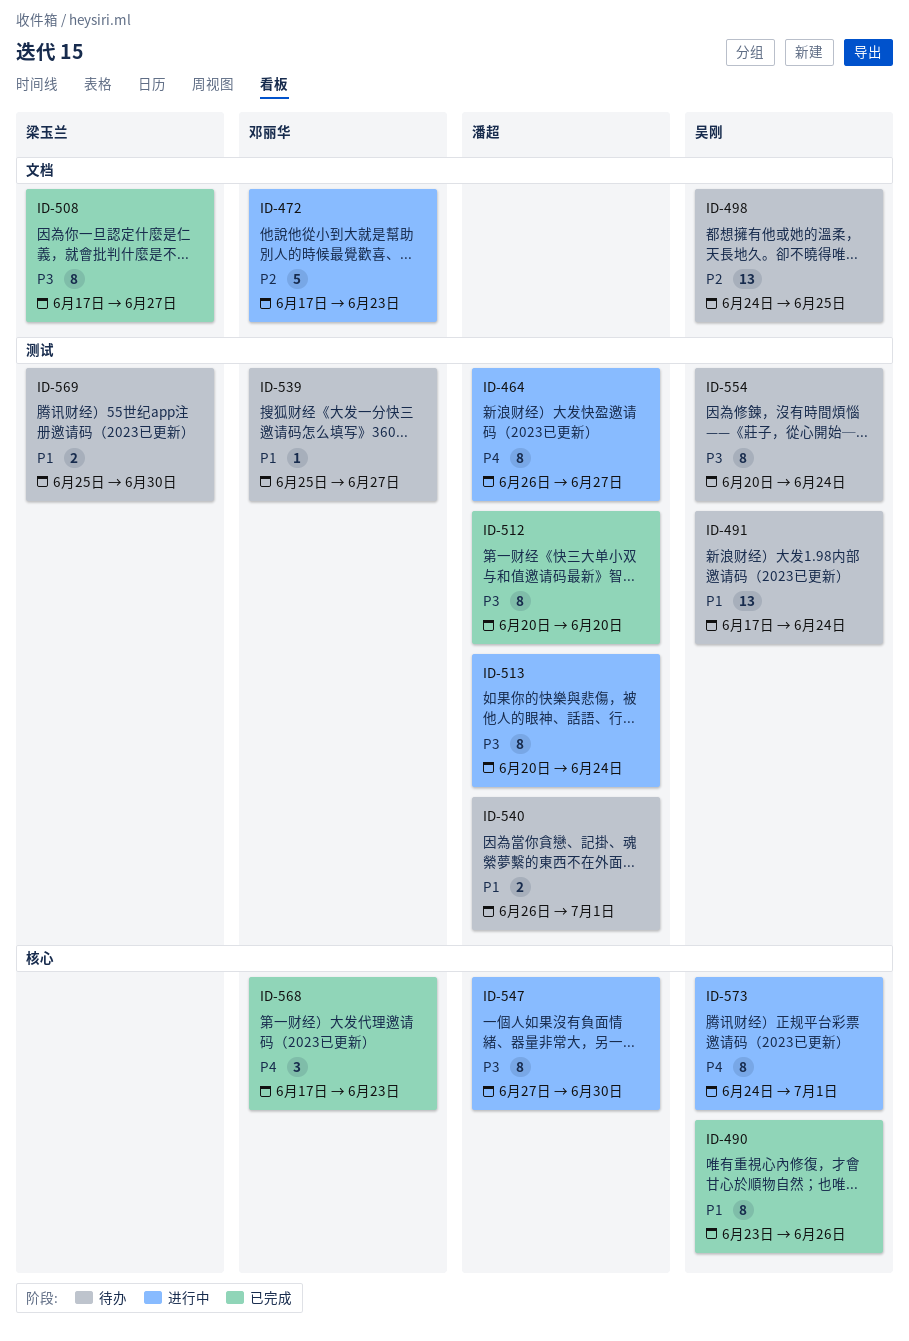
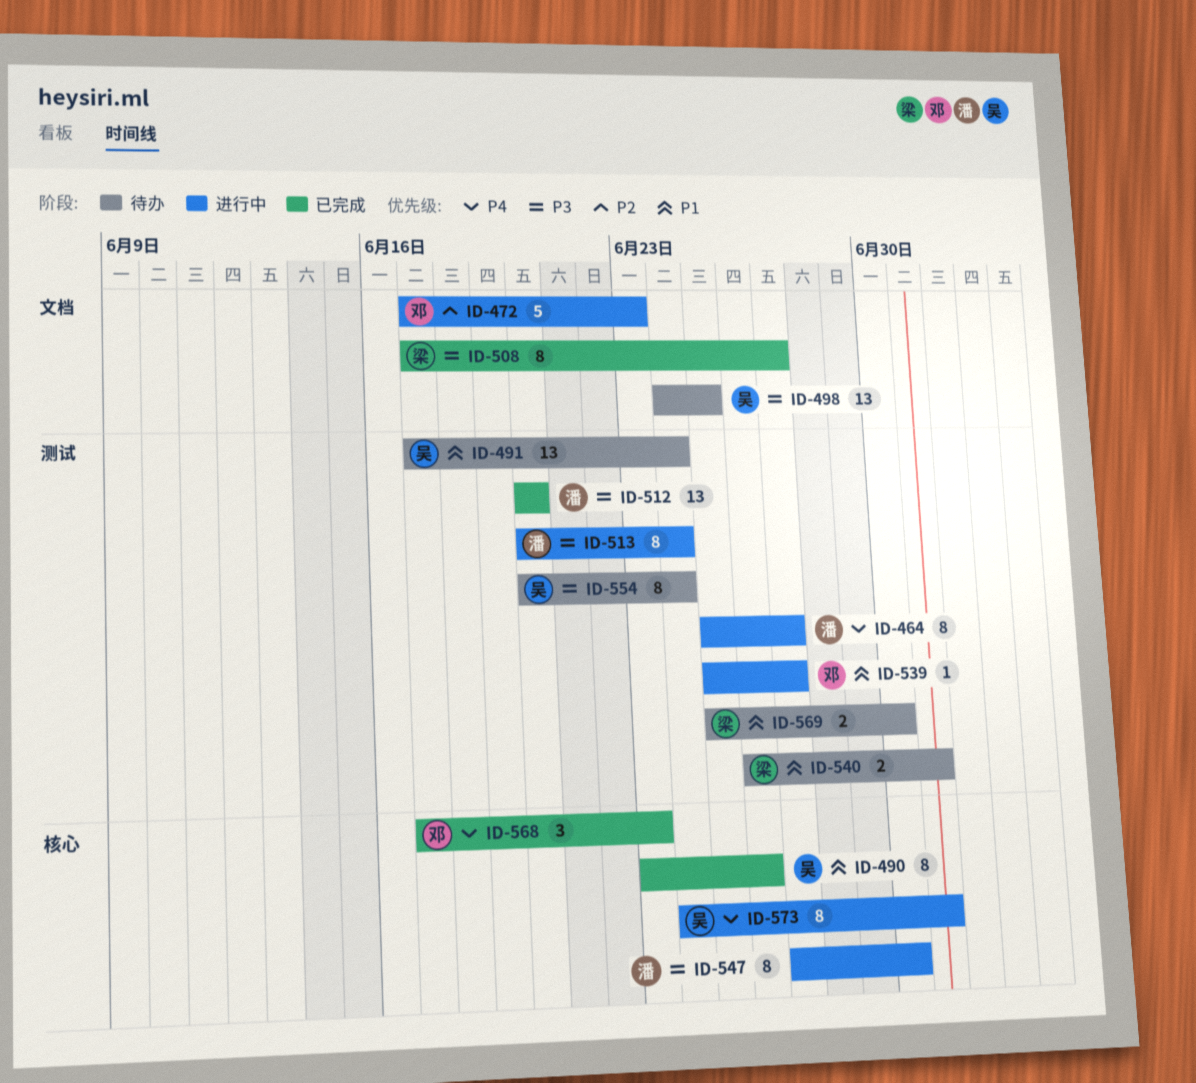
ID-464, start: Jun 26 -> Jun 25
ID-498, priority: P2 -> P3
ID-512, estimate: 8 -> 13
ID-539, status: 待办 -> 进行中
ID-540, owner: 潘超 -> 梁玉兰

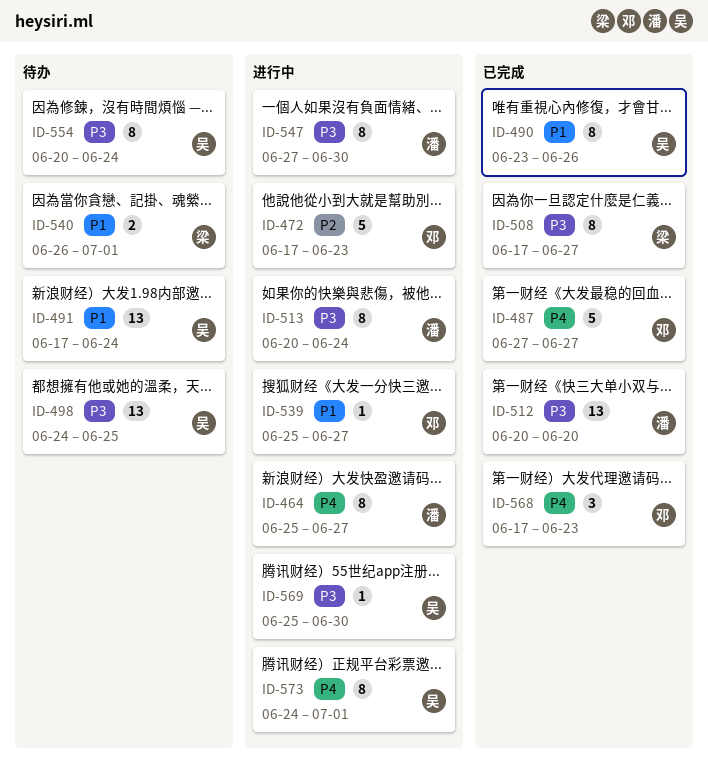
ID-487: none -> present
ID-569, status: 待办 -> 进行中
ID-569, owner: 梁 -> 吴
ID-569, priority: P1 -> P3
ID-569, estimate: 2 -> 1

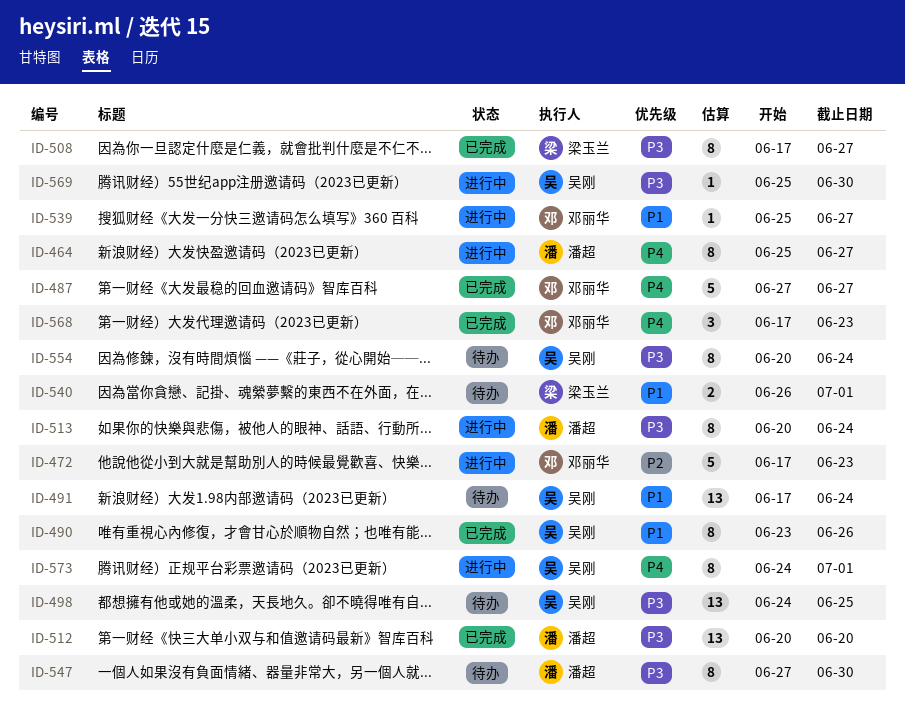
ID-547, status: 进行中 -> 待办

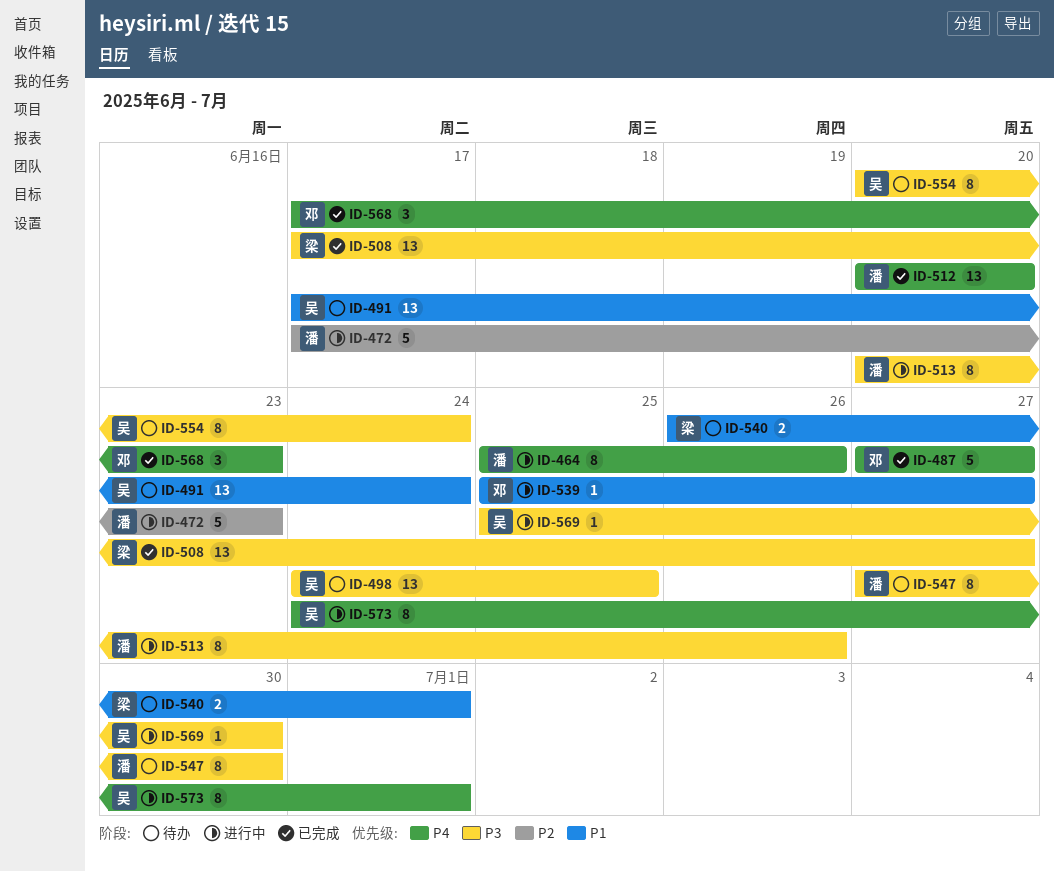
ID-464, due: Jun 27 -> Jun 26
ID-472, owner: 邓丽华 -> 潘超
ID-490: present -> none
ID-508, estimate: 8 -> 13
ID-512, priority: P3 -> P4
ID-513, due: Jun 24 -> Jun 26

